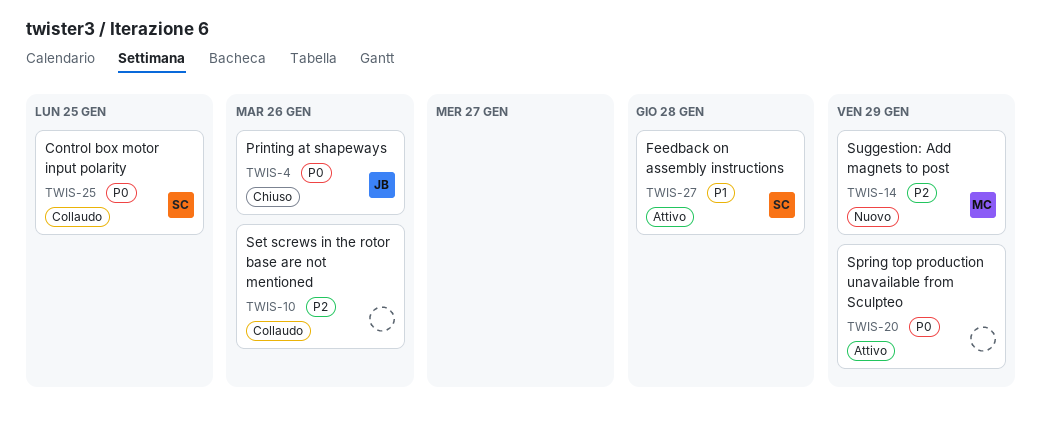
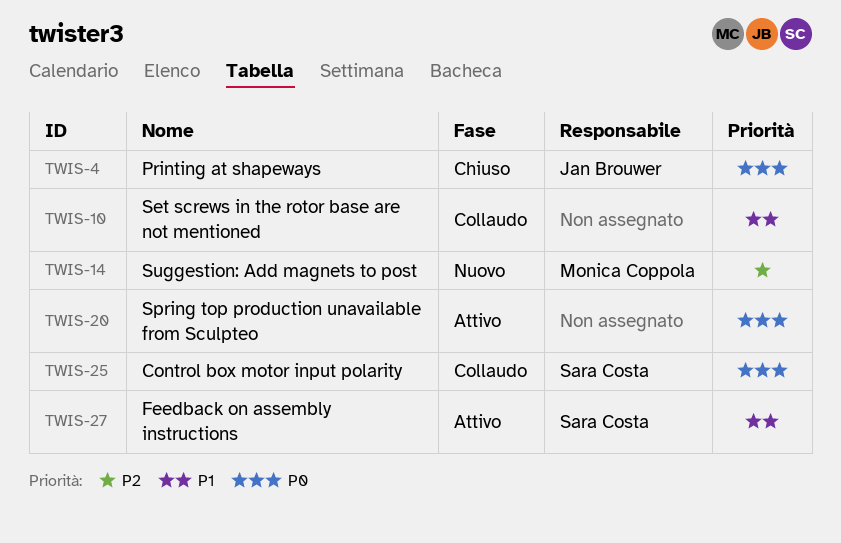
TWIS-10, priority: P2 -> P1

